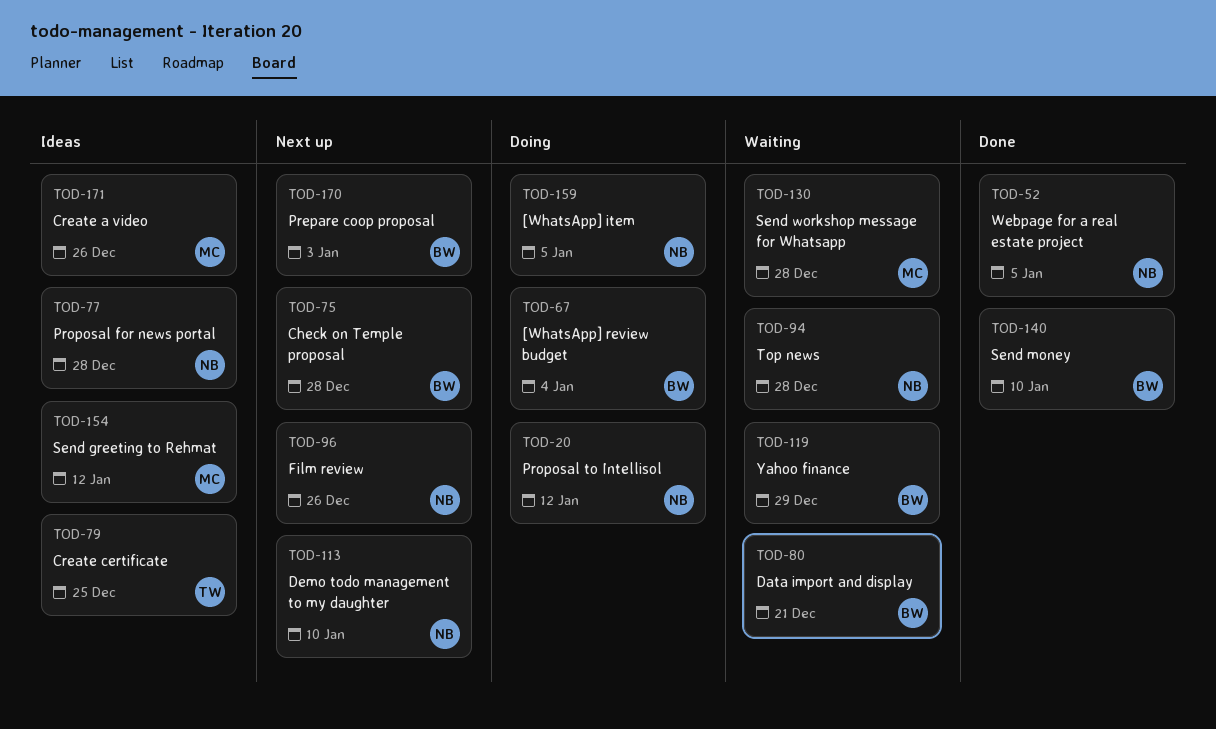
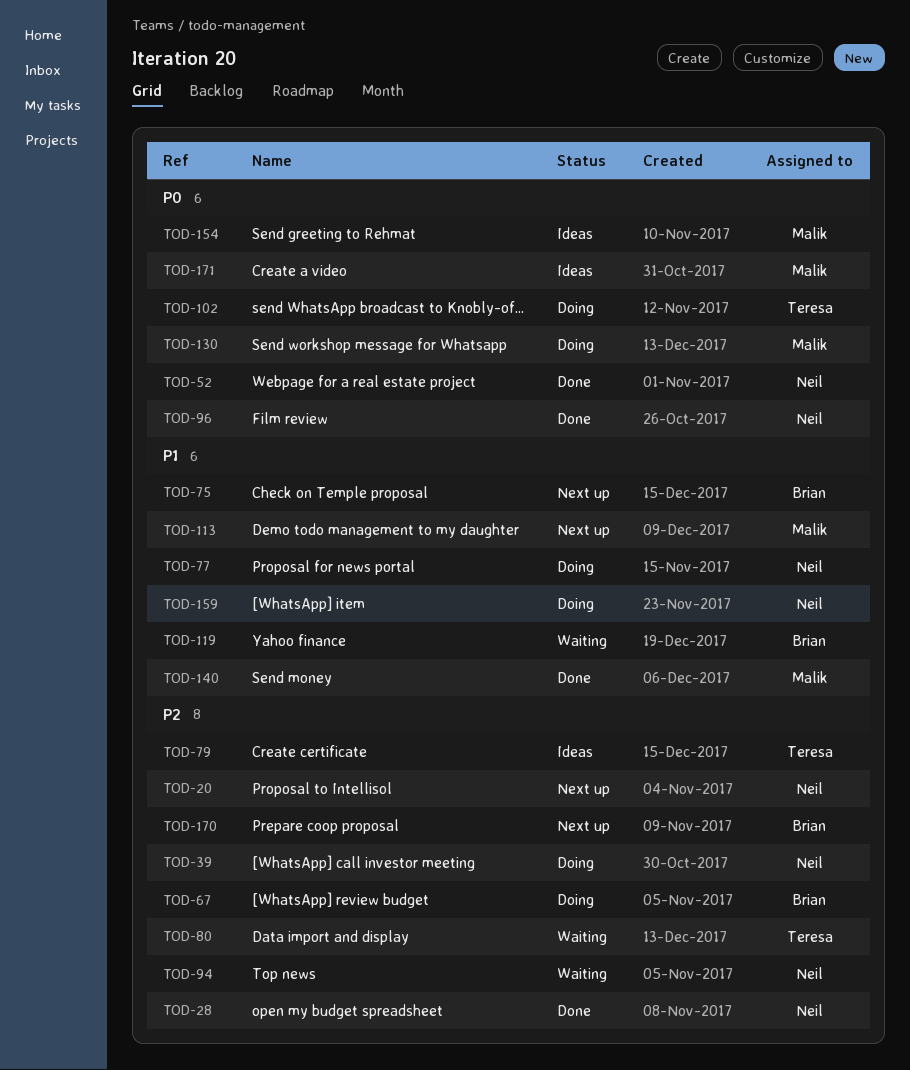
TOD-20, status: Doing -> Next up
TOD-28: none -> present
TOD-39: none -> present
TOD-77, status: Ideas -> Doing
TOD-80, owner: Brian -> Teresa
TOD-96, status: Next up -> Done
TOD-102: none -> present
TOD-113, owner: Neil -> Malik
TOD-130, status: Waiting -> Doing
TOD-140, owner: Brian -> Malik

